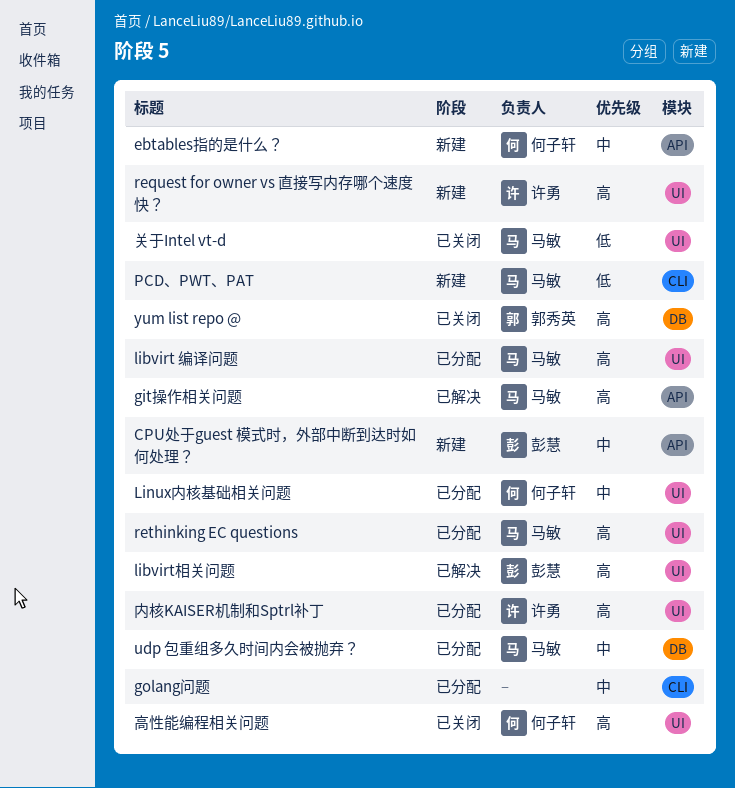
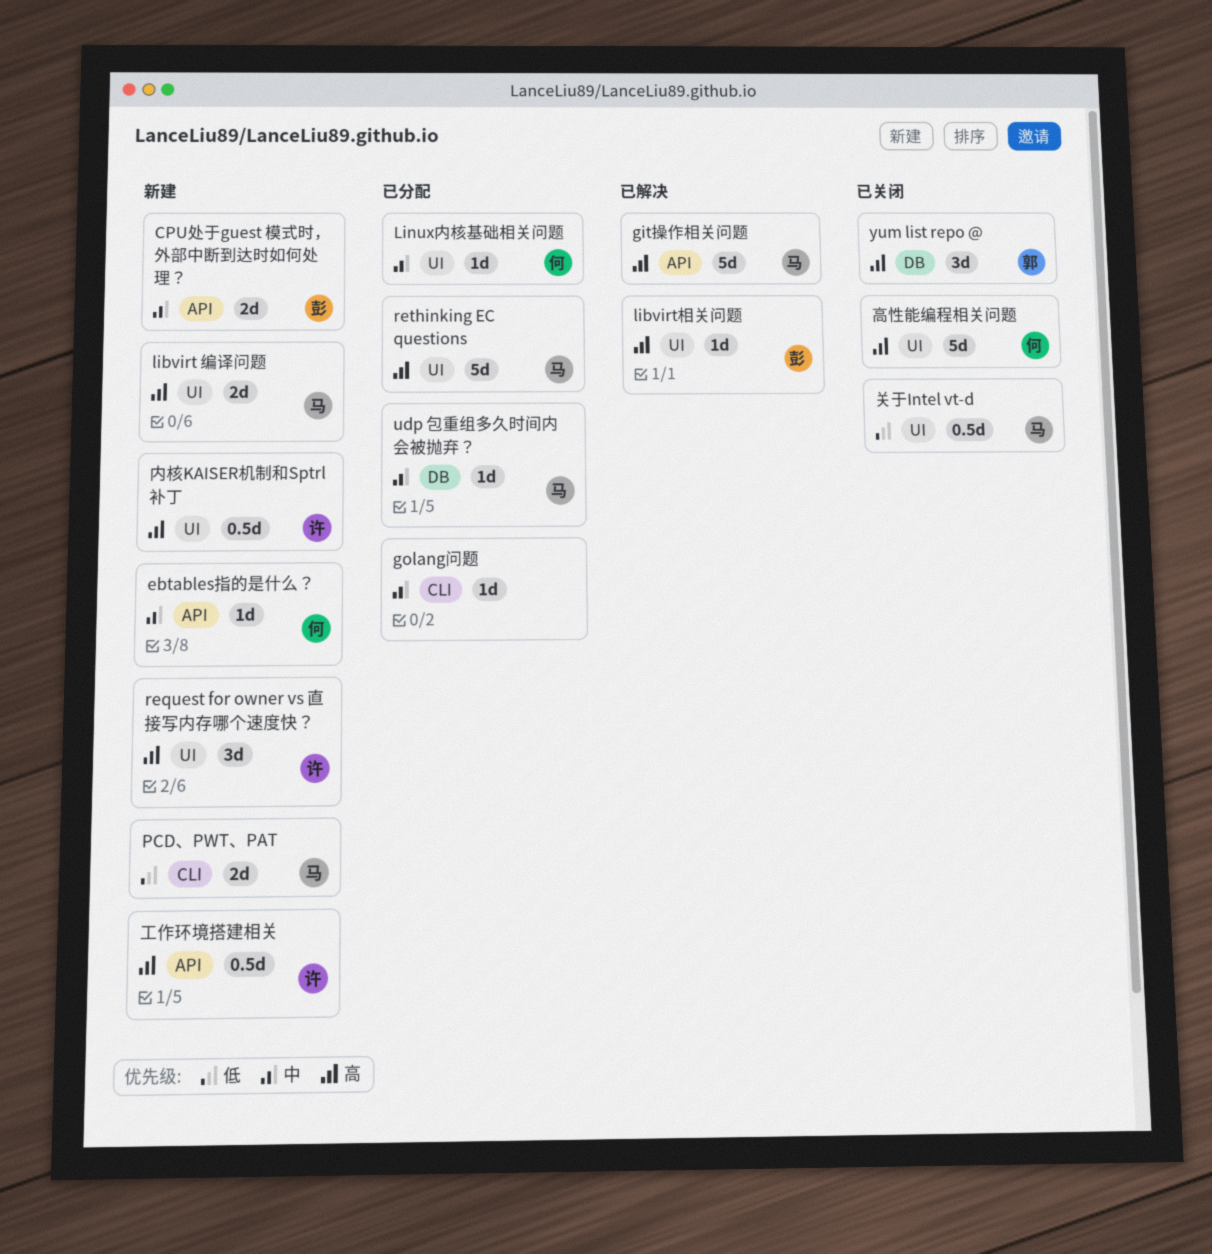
libvirt 编译问题, status: 已分配 -> 新建
内核KAISER机制和Sptrl补丁, status: 已分配 -> 新建
工作环境搭建相关: none -> present

